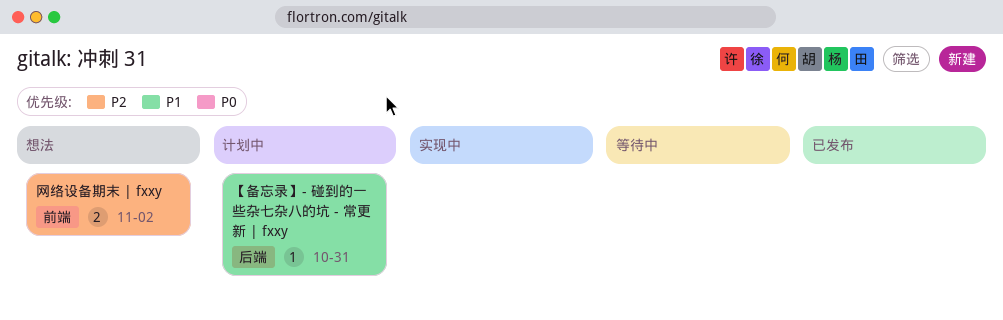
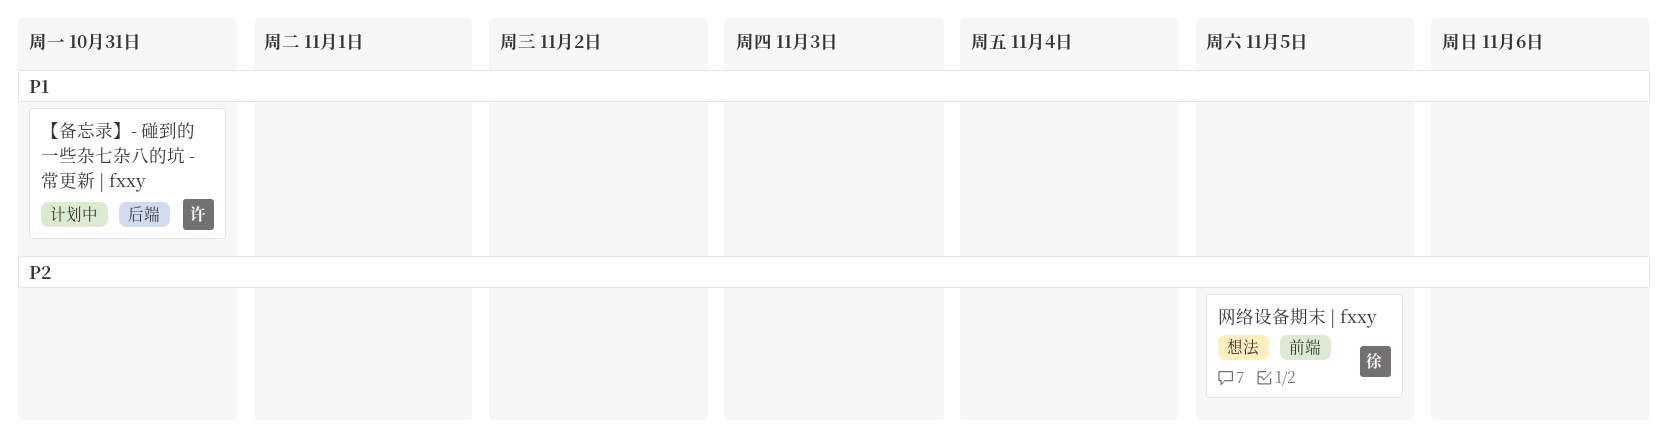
网络设备期末 | fxxy, due: Nov 2 -> Nov 5

